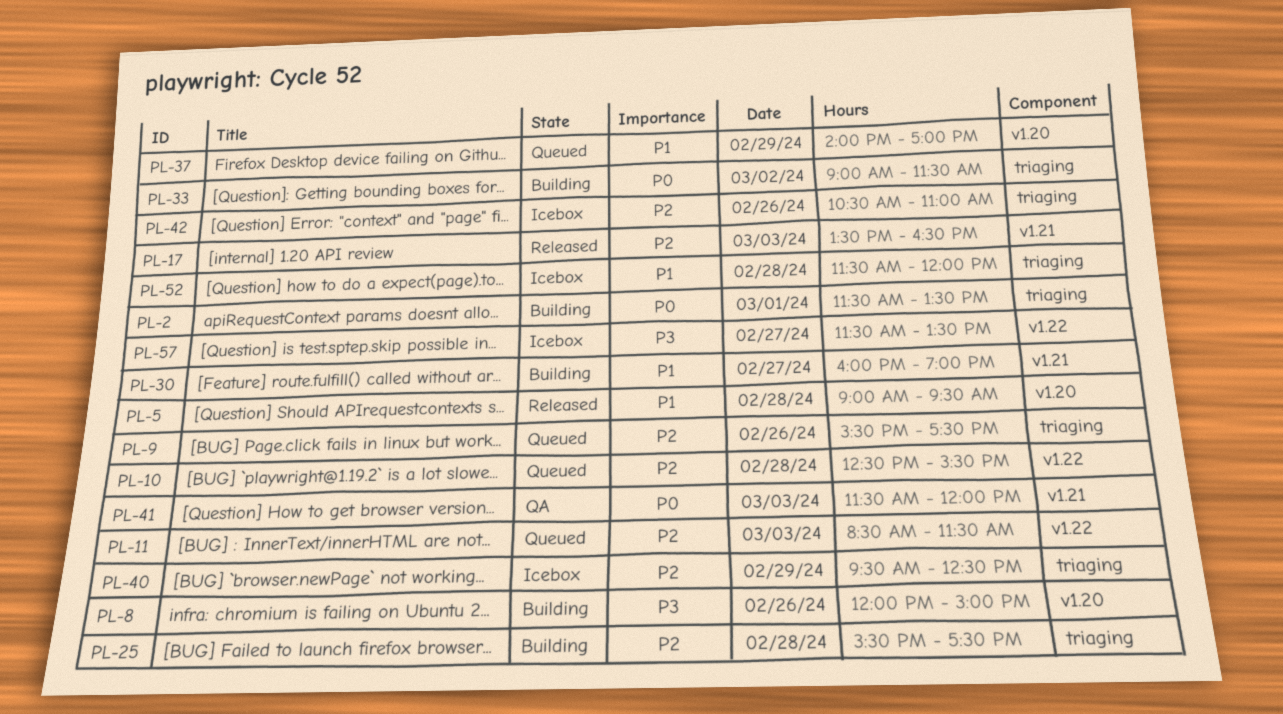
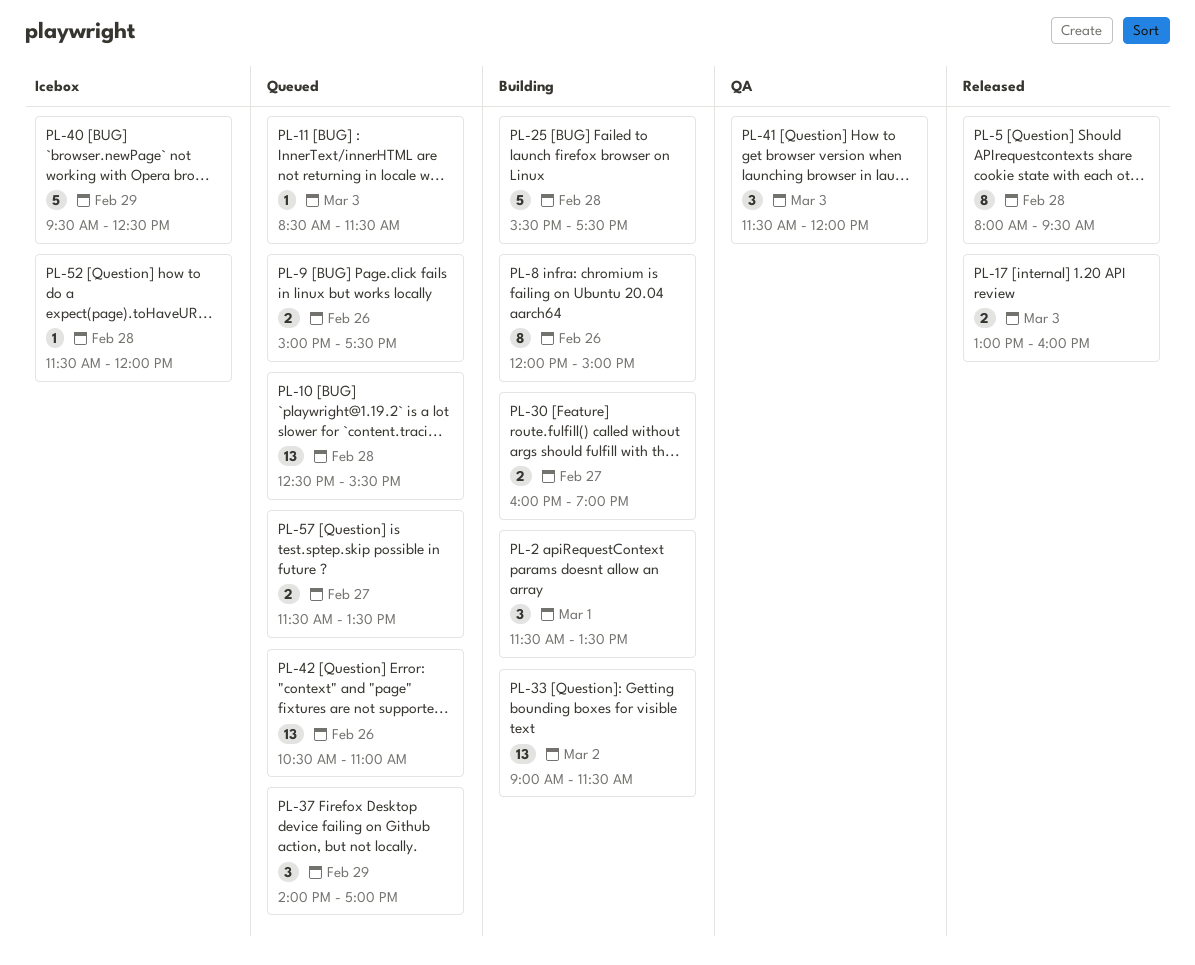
PL-5, begins: 09:00 -> 08:00
PL-9, begins: 15:30 -> 15:00
PL-17, begins: 13:30 -> 13:00
PL-17, ends: 16:30 -> 16:00
PL-42, status: Icebox -> Queued
PL-57, status: Icebox -> Queued

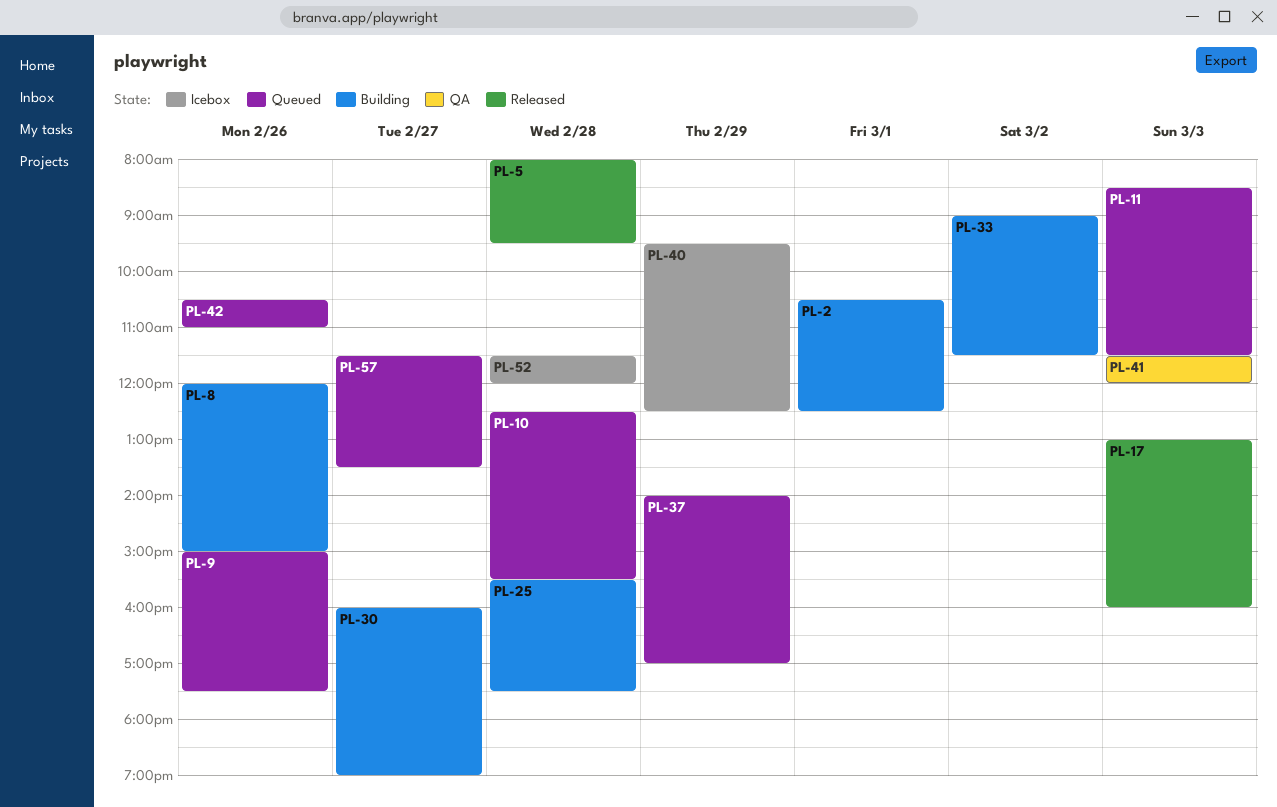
PL-2, begins: 11:30 -> 10:30
PL-2, ends: 13:30 -> 12:30

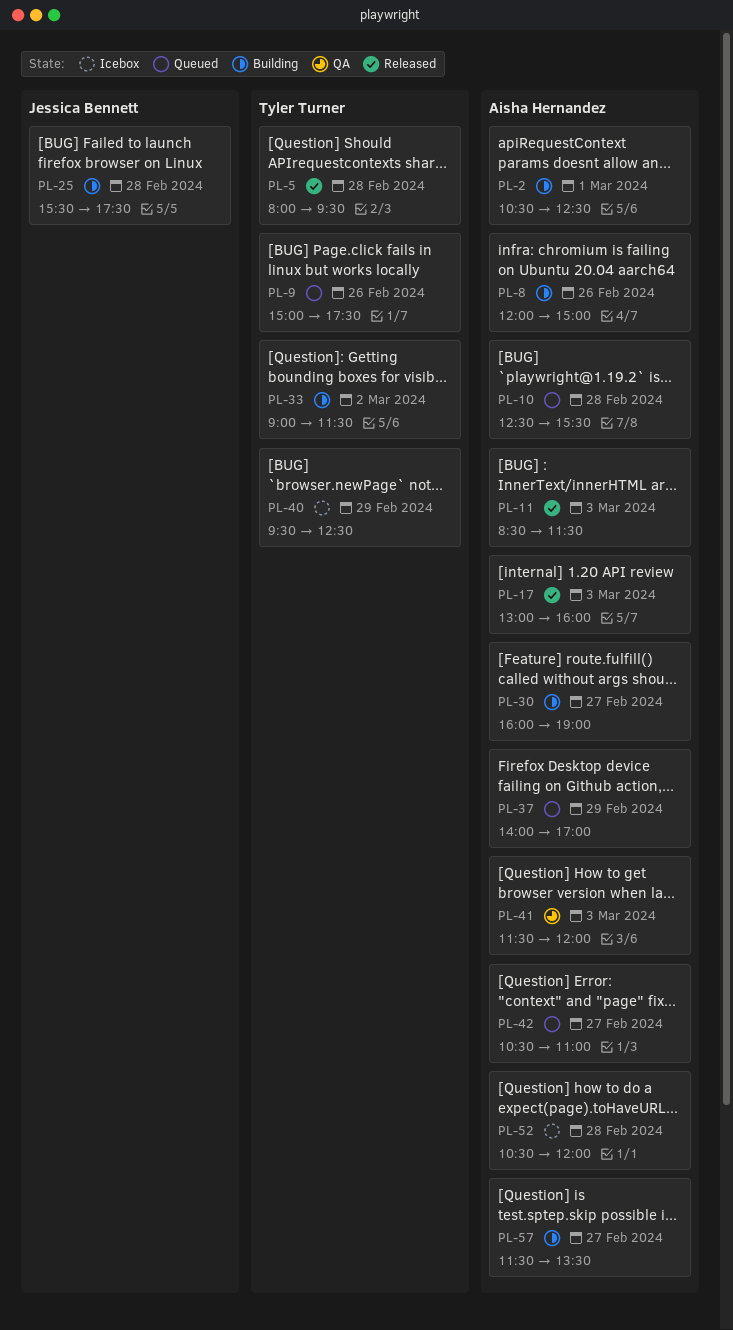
PL-11, status: Queued -> Released
PL-42, day: Feb 26 -> Feb 27
PL-52, begins: 11:30 -> 10:30
PL-57, status: Queued -> Building

